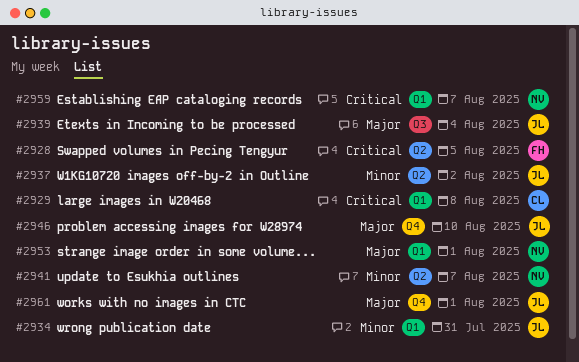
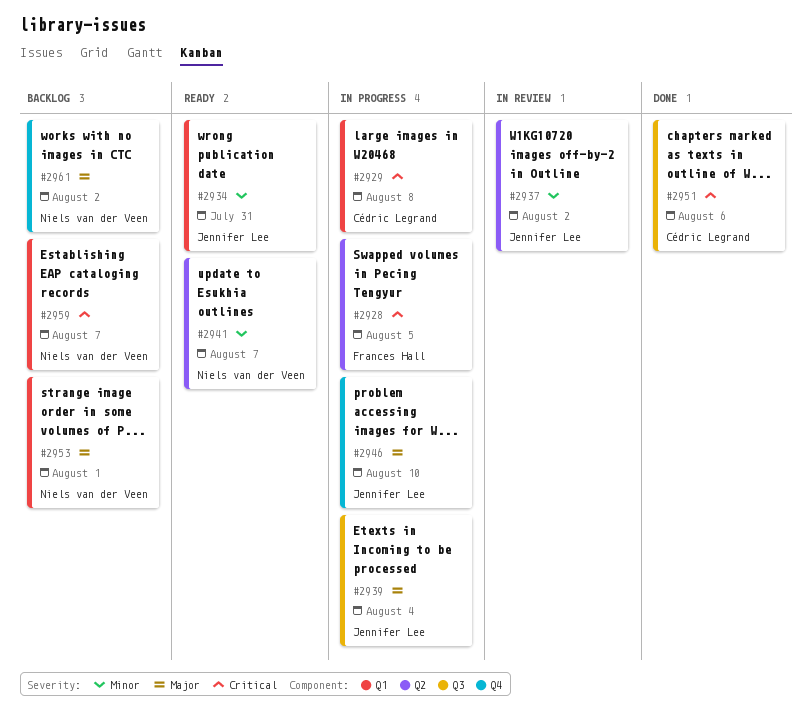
#2951: none -> present
#2961, owner: Jennifer Lee -> Niels van der Veen
#2961, due: Aug 1 -> Aug 2

